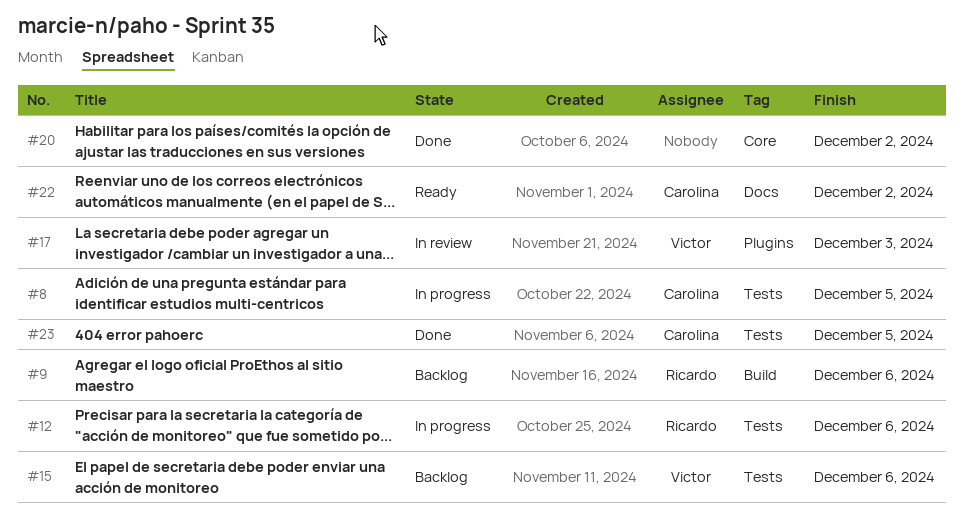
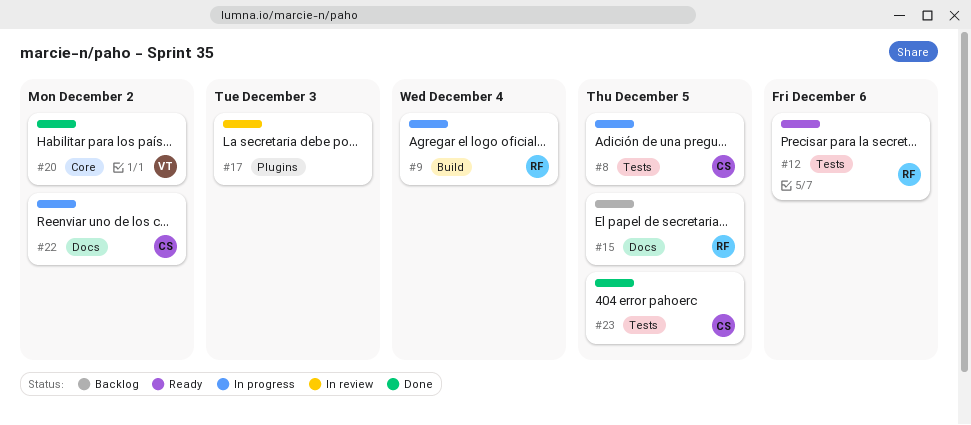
#9, status: Backlog -> In progress
#9, due: Dec 6 -> Dec 4
#12, status: In progress -> Ready
#15, owner: Victor -> Ricardo
#15, label: Tests -> Docs
#15, due: Dec 6 -> Dec 5
#17, owner: Victor -> none
#20, owner: none -> Victor
#22, status: Ready -> In progress

